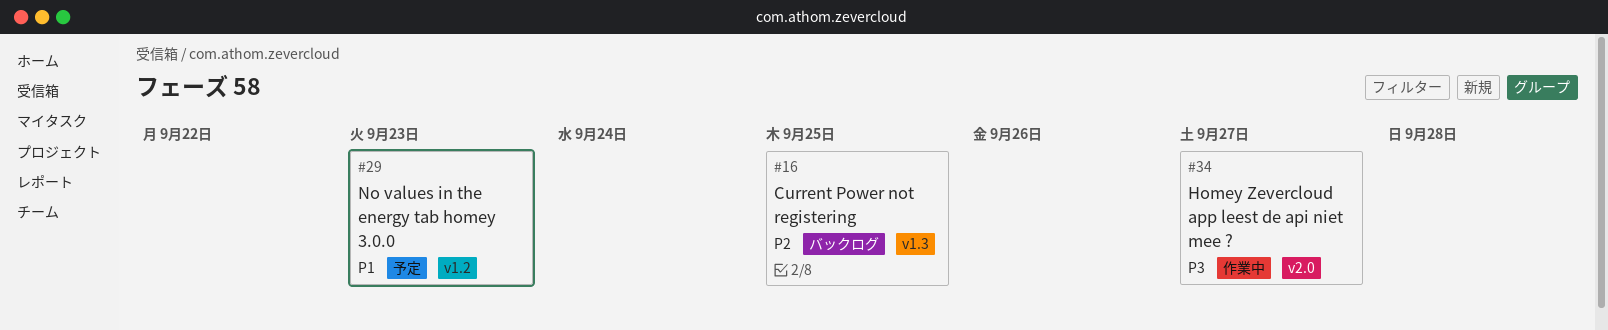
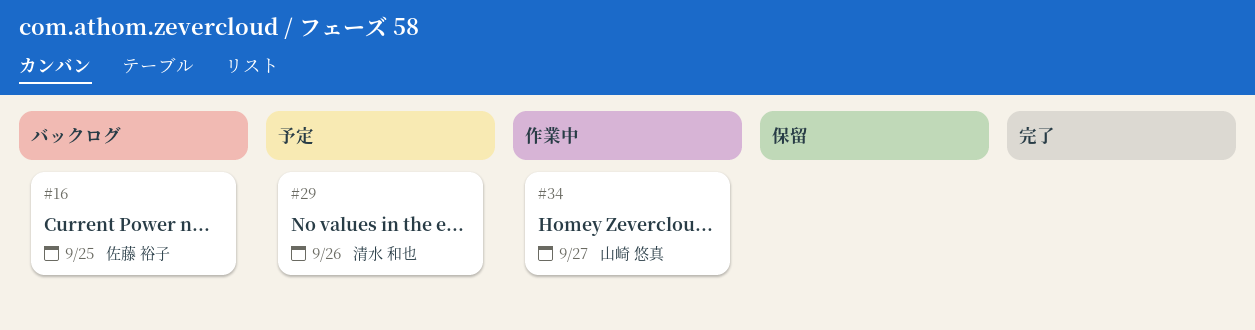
#29, due: Sep 23 -> Sep 26

